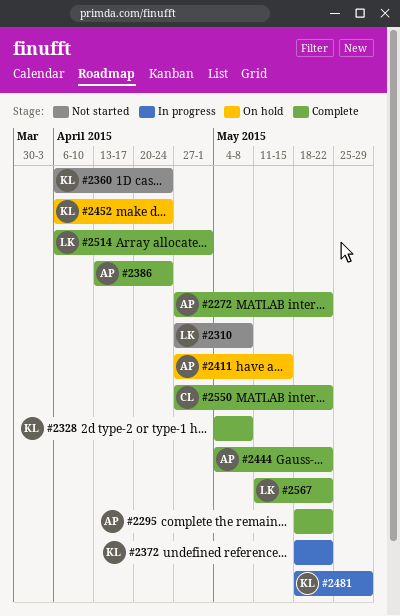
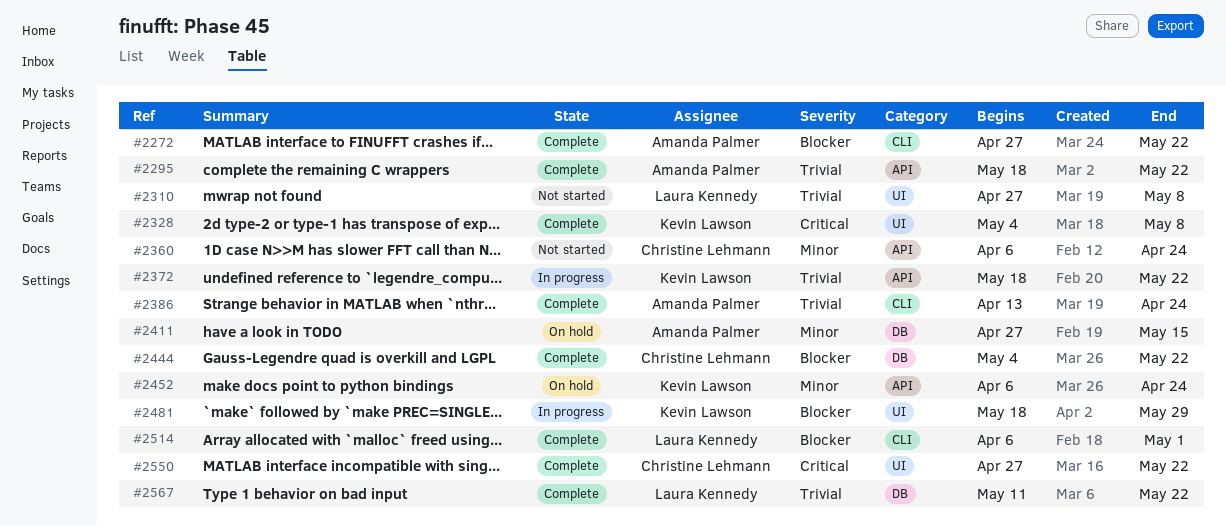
#2360, owner: Kevin Lawson -> Christine Lehmann
#2444, owner: Amanda Palmer -> Christine Lehmann

